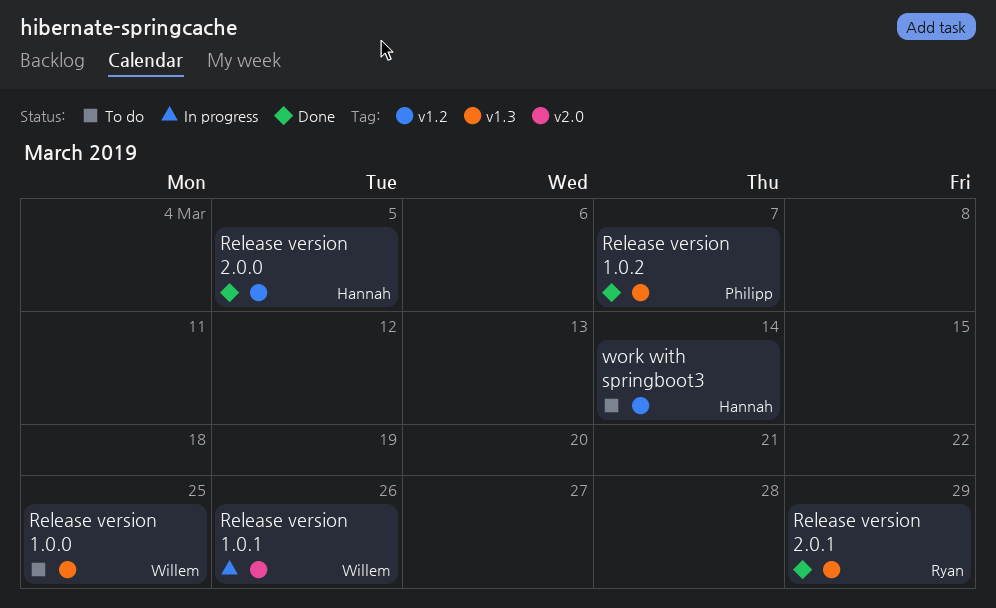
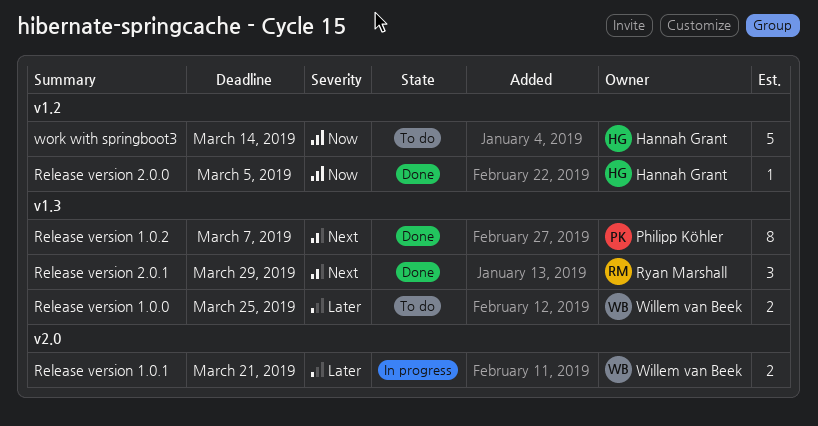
Release version 1.0.1, due: Mar 26 -> Mar 21

